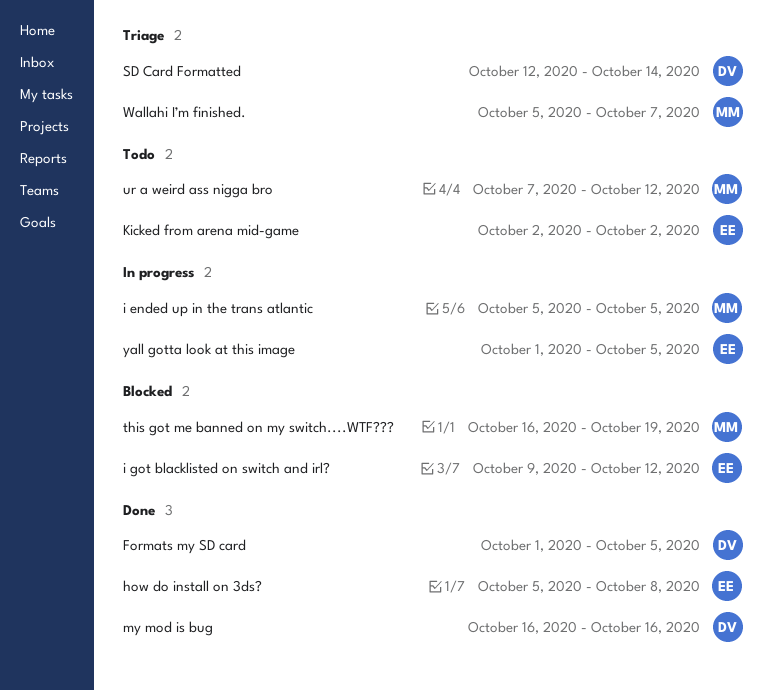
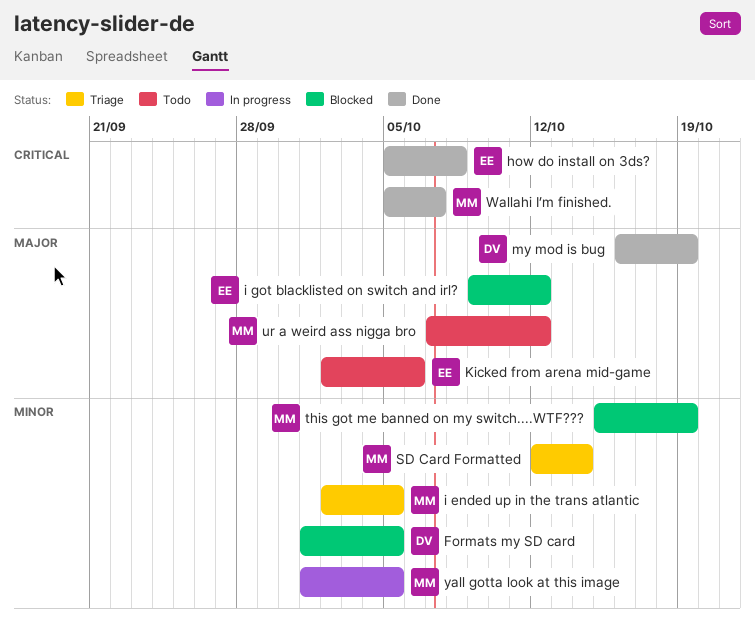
Formats my SD card, status: Done -> Blocked
i ended up in the trans atlantic, status: In progress -> Triage
i ended up in the trans atlantic, start: Oct 5 -> Oct 2
Kicked from arena mid-game, due: Oct 2 -> Oct 6
my mod is bug, due: Oct 16 -> Oct 19
SD Card Formatted, owner: DV -> MM
this got me banned on my switch....WTF???, start: Oct 16 -> Oct 15
Wallahi I’m finished., status: Triage -> Done
yall gotta look at this image, owner: EE -> MM

